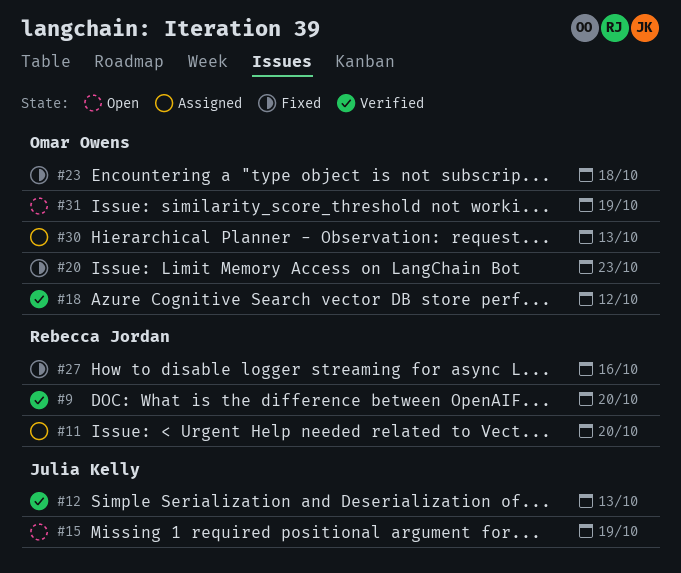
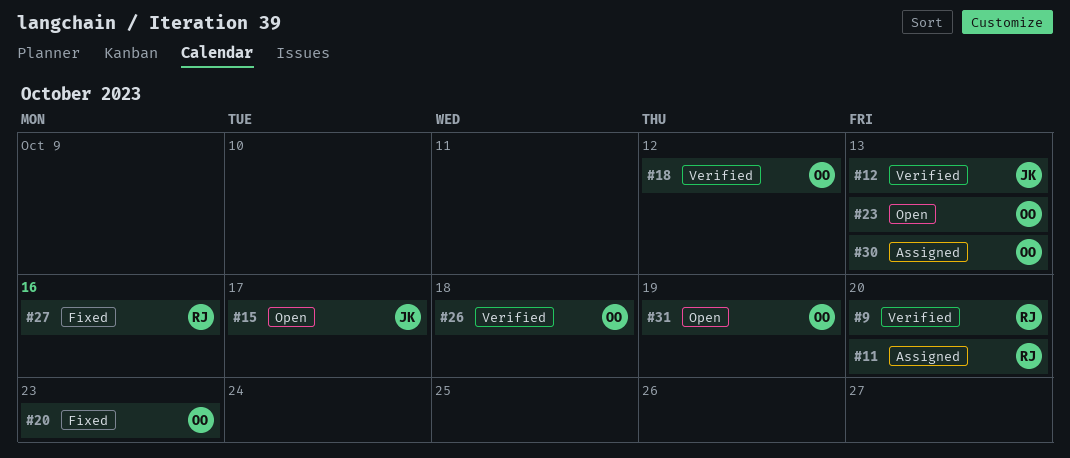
#15, due: Oct 19 -> Oct 17
#23, status: Fixed -> Open
#23, due: Oct 18 -> Oct 13
#26: none -> present

